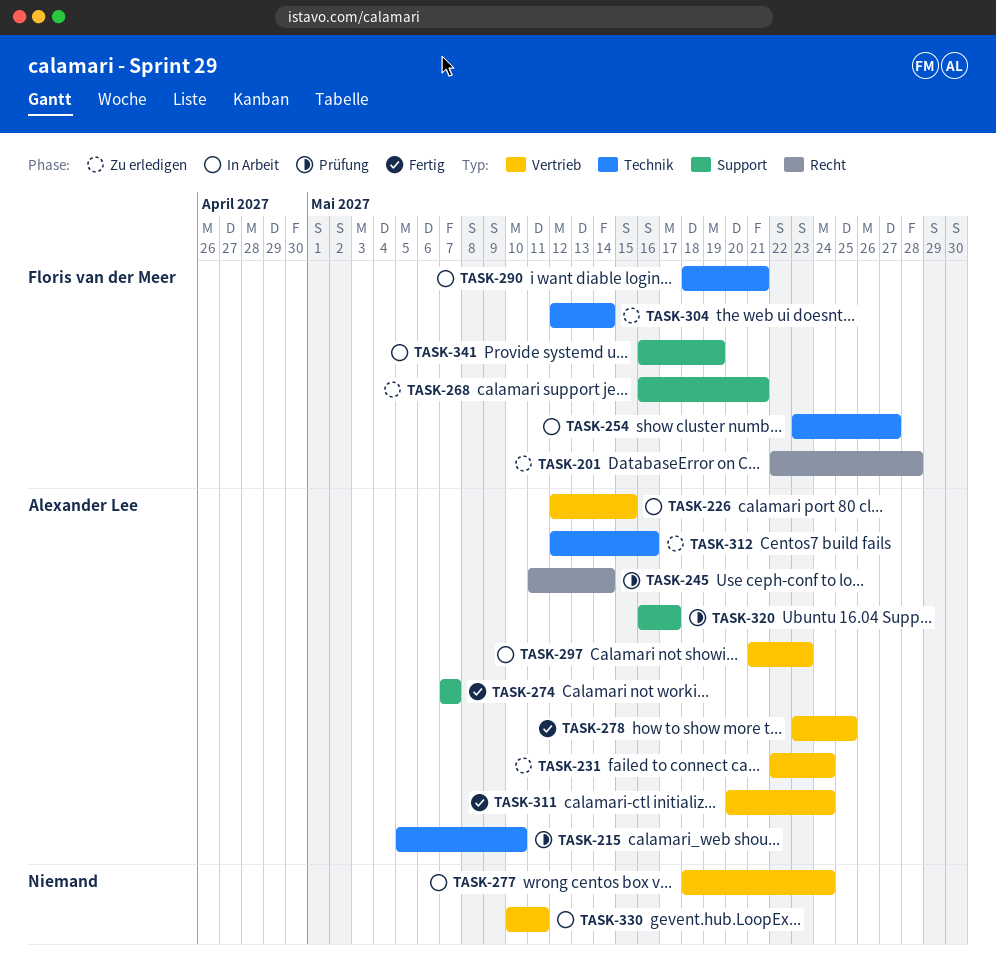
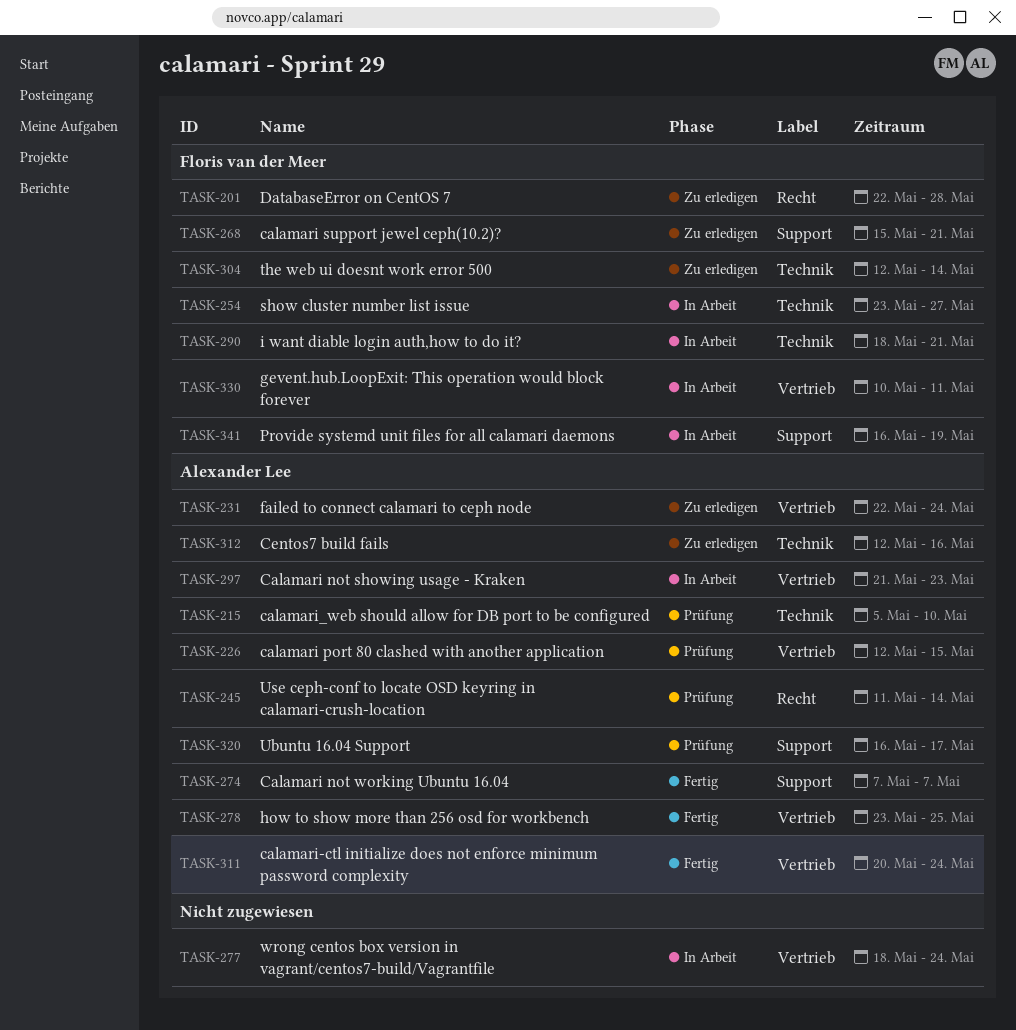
TASK-226, status: In Arbeit -> Prüfung
TASK-268, start: May 16 -> May 15
TASK-330, owner: none -> Floris van der Meer

